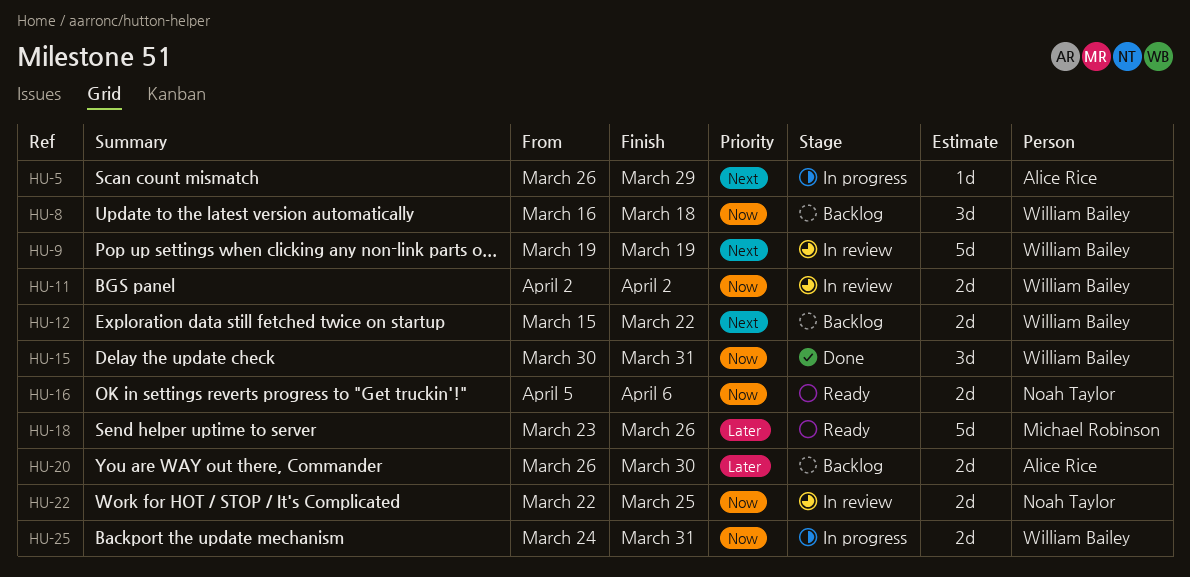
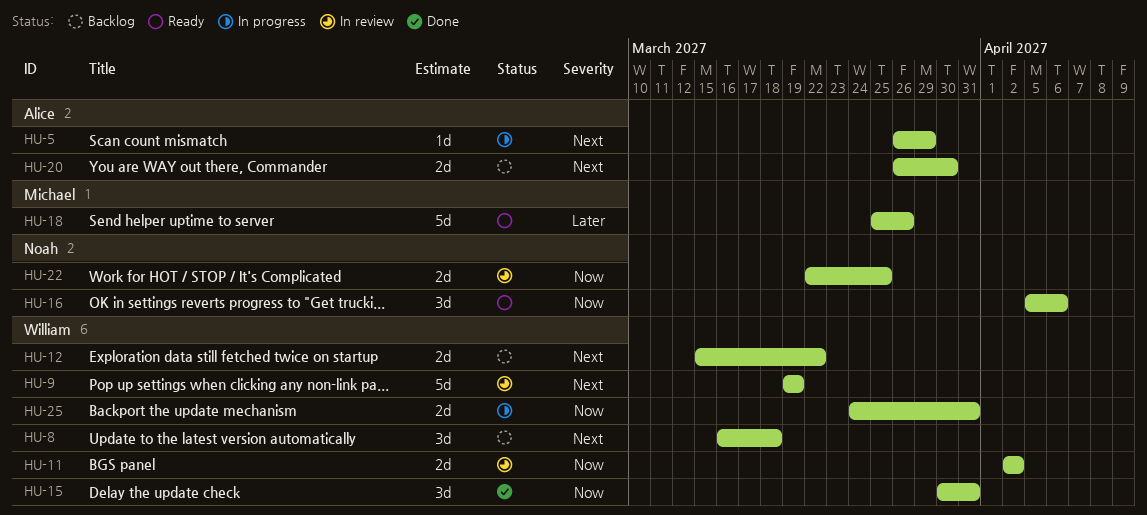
HU-8, priority: Now -> Next
HU-16, estimate: 2d -> 3d
HU-18, start: Mar 23 -> Mar 25
HU-20, priority: Later -> Next

